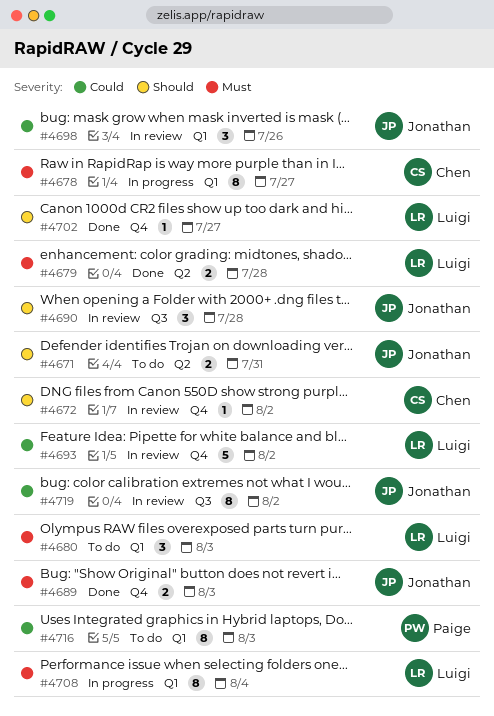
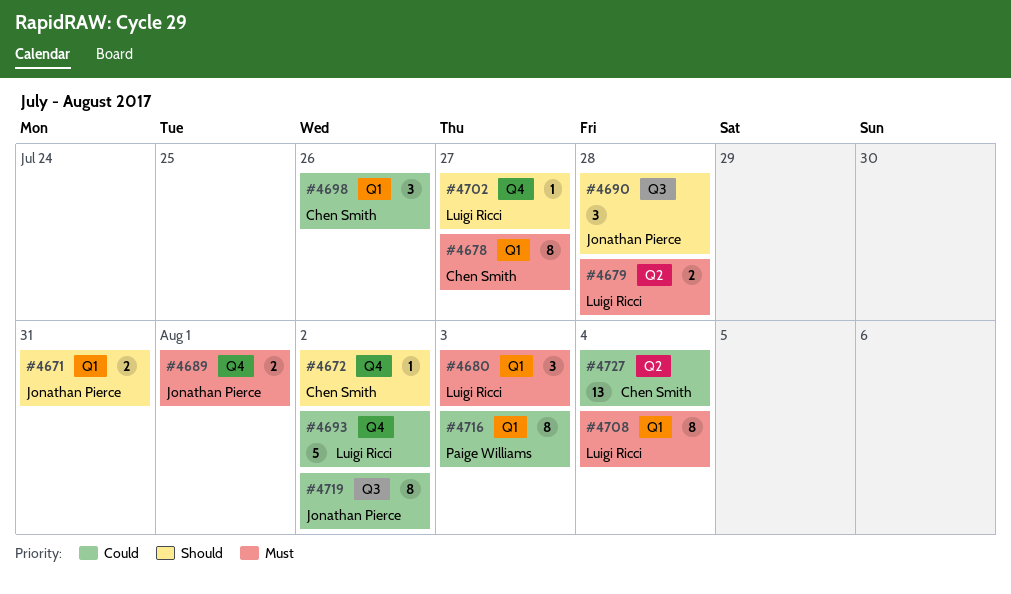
#4671, label: Q2 -> Q1
#4689, due: Aug 3 -> Aug 1
#4698, owner: Jonathan Pierce -> Chen Smith
#4727: none -> present

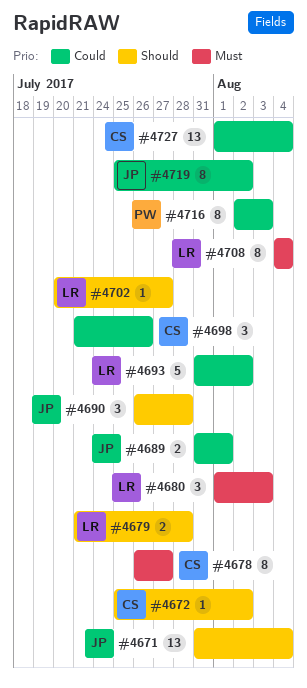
#4671, estimate: 2 -> 13
#4671, due: Jul 31 -> Aug 4
#4679, priority: Must -> Should
#4689, priority: Must -> Could

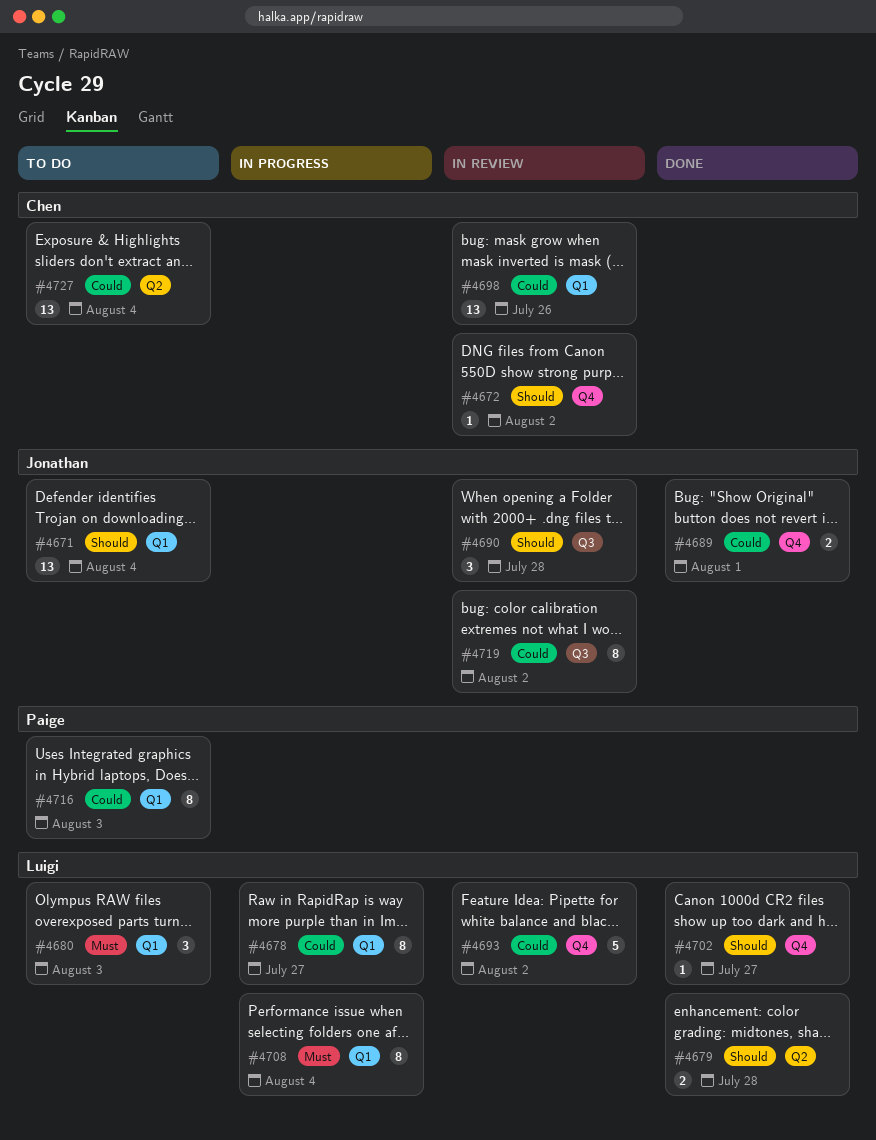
#4678, owner: Chen -> Luigi
#4678, priority: Must -> Could
#4698, estimate: 3 -> 13

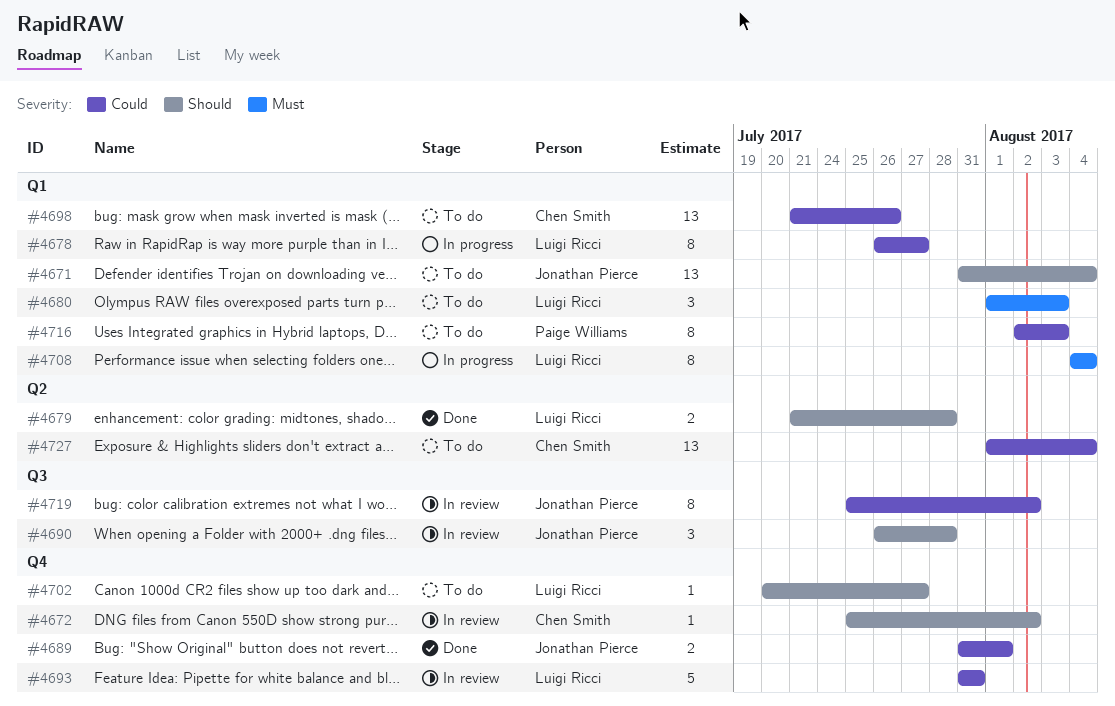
#4693, due: Aug 2 -> Jul 31
#4698, status: In review -> To do
#4702, status: Done -> To do

